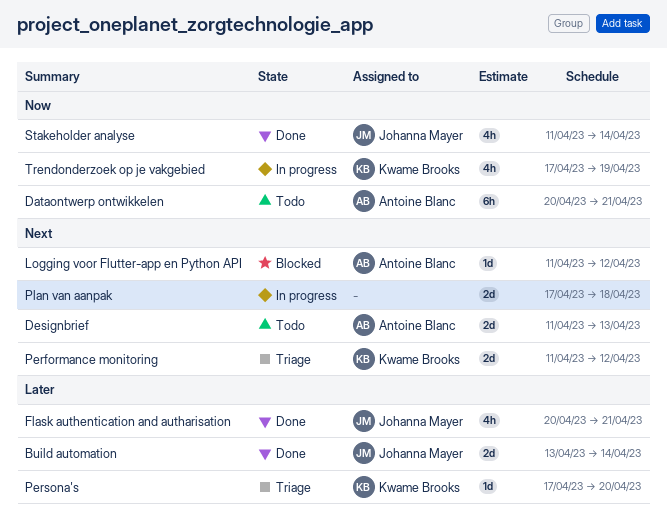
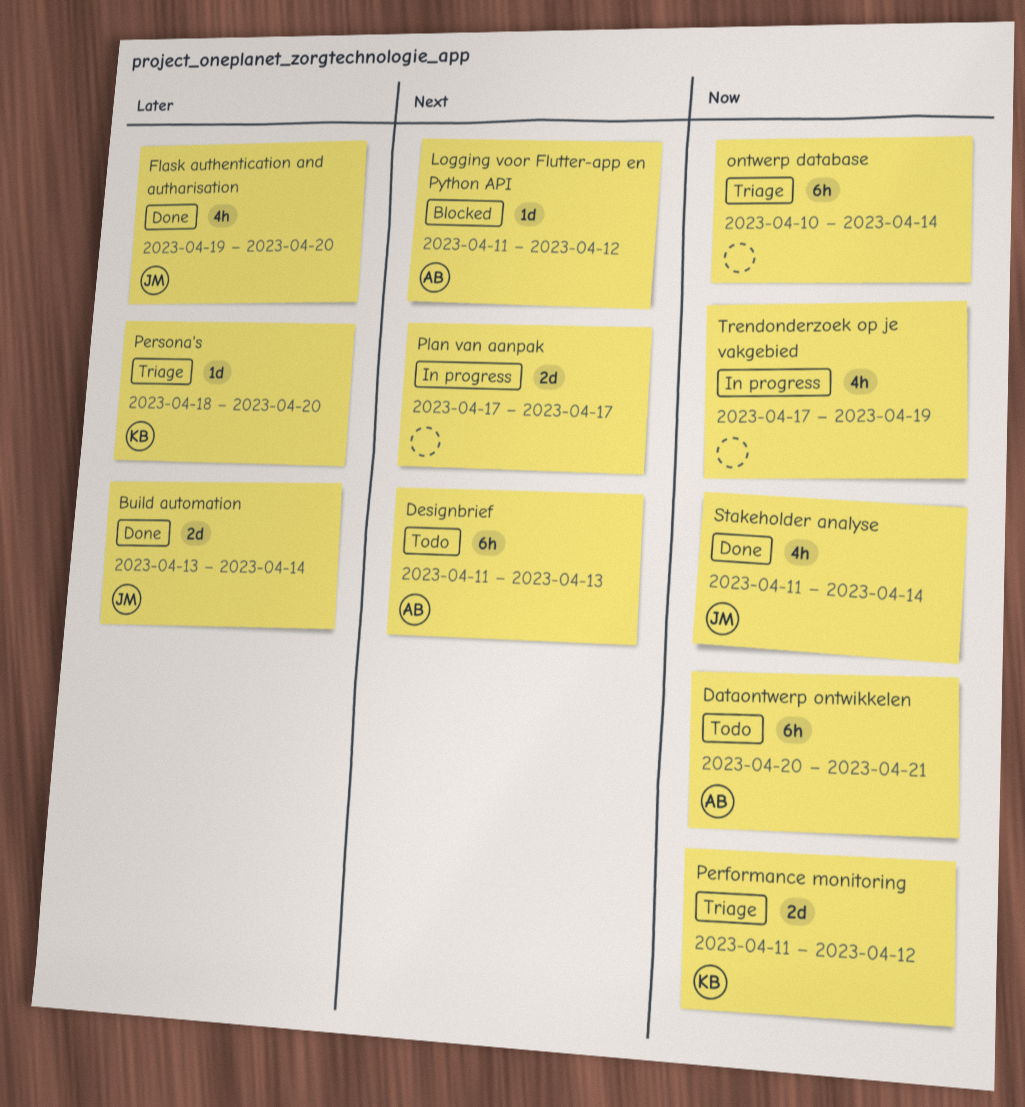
Designbrief, estimate: 2d -> 6h
Flask authentication and autharisation, start: Apr 20 -> Apr 19
Flask authentication and autharisation, due: Apr 21 -> Apr 20
ontwerp database: none -> present
Performance monitoring, priority: Next -> Now
Persona's, start: Apr 17 -> Apr 18
Plan van aanpak, due: Apr 18 -> Apr 17
Trendonderzoek op je vakgebied, owner: Kwame Brooks -> none

